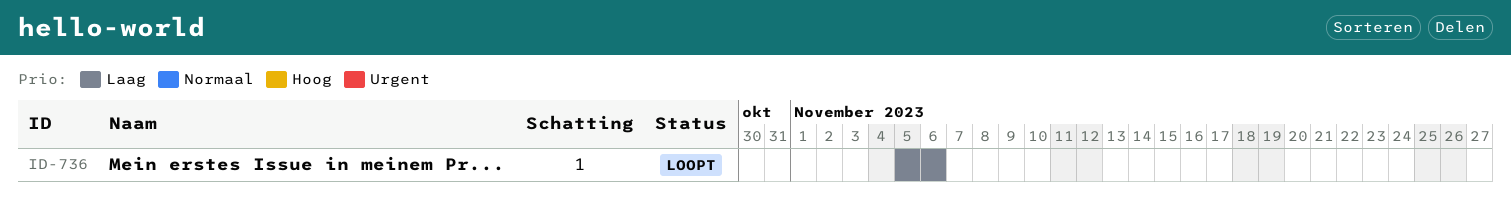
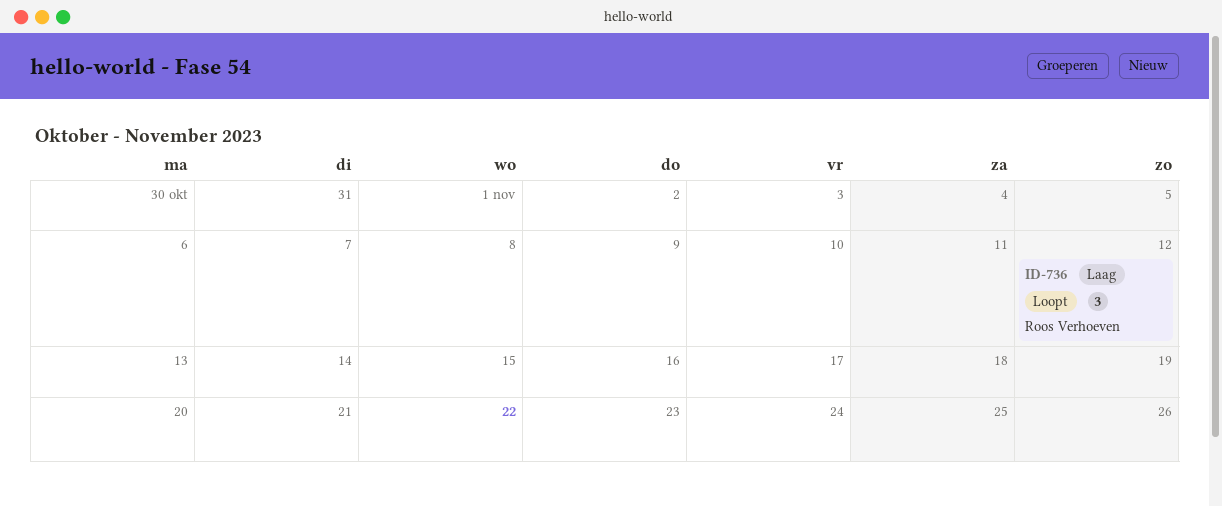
ID-736, estimate: 1 -> 3
ID-736, due: Nov 6 -> Nov 12

